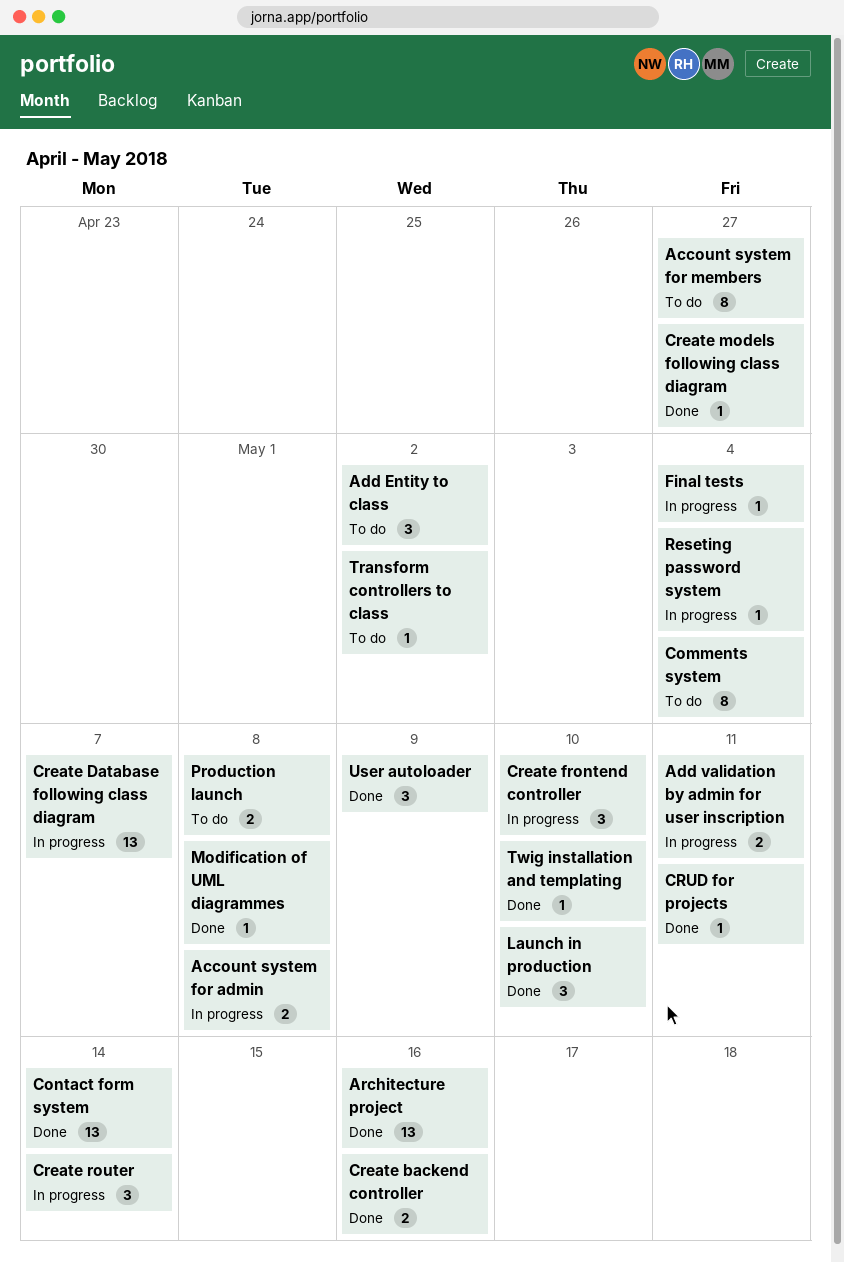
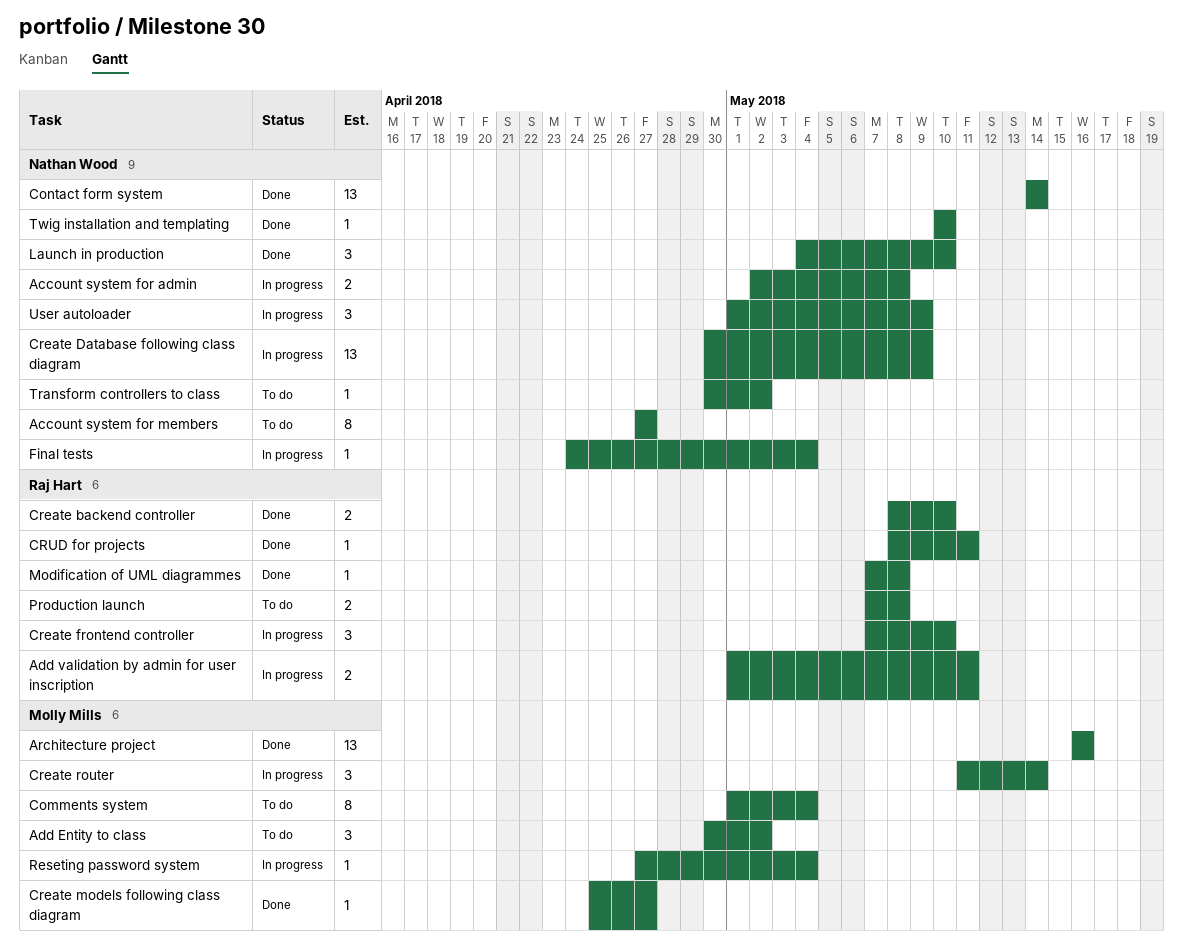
Create backend controller, due: May 16 -> May 10
Create Database following class diagram, due: May 7 -> May 9
User autoloader, status: Done -> In progress

